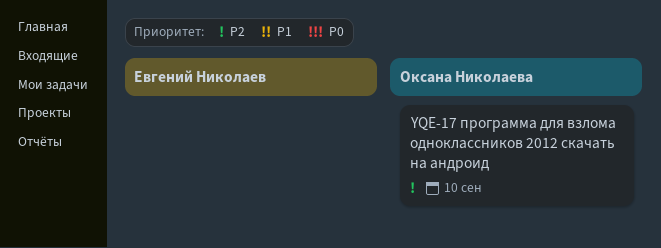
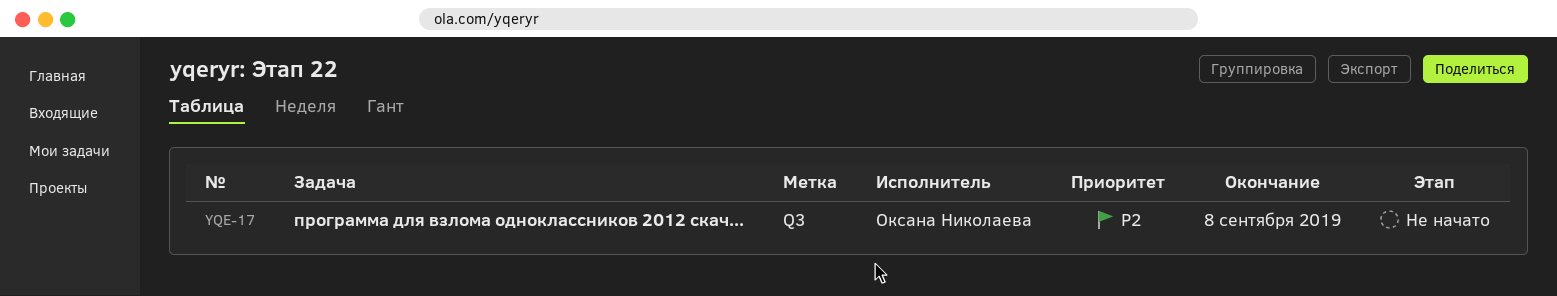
YQE-17, due: Sep 10 -> Sep 8

